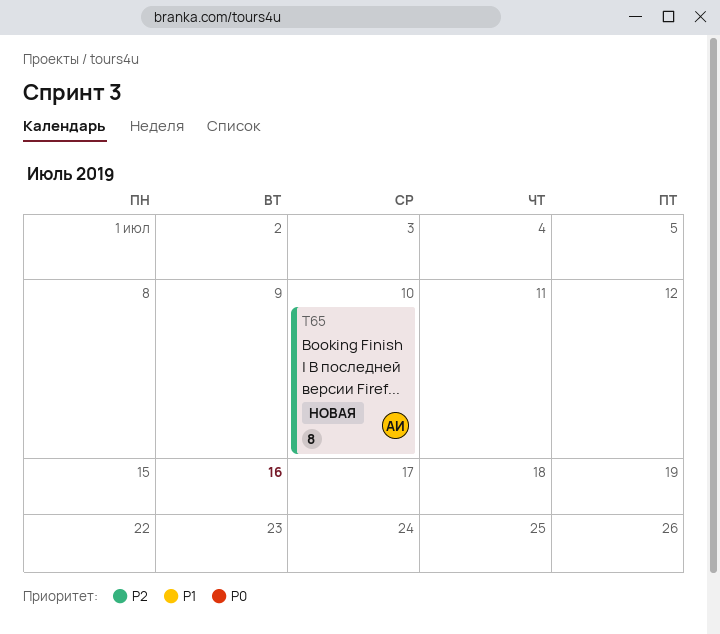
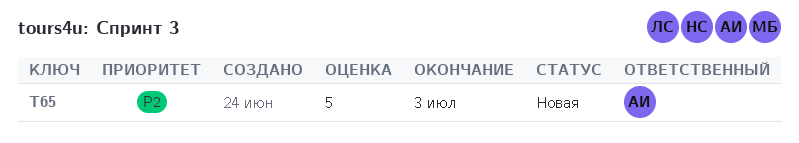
T65, estimate: 8 -> 5
T65, due: Jul 10 -> Jul 3

